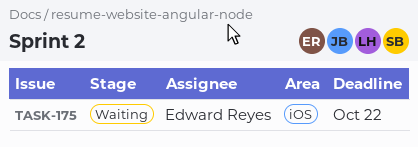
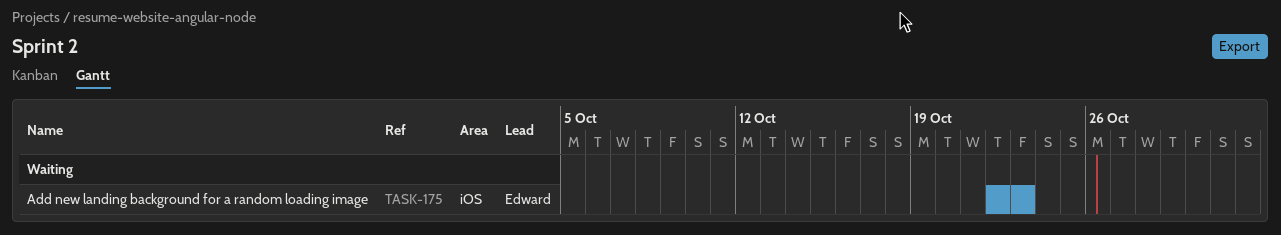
TASK-175, due: Oct 22 -> Oct 23

